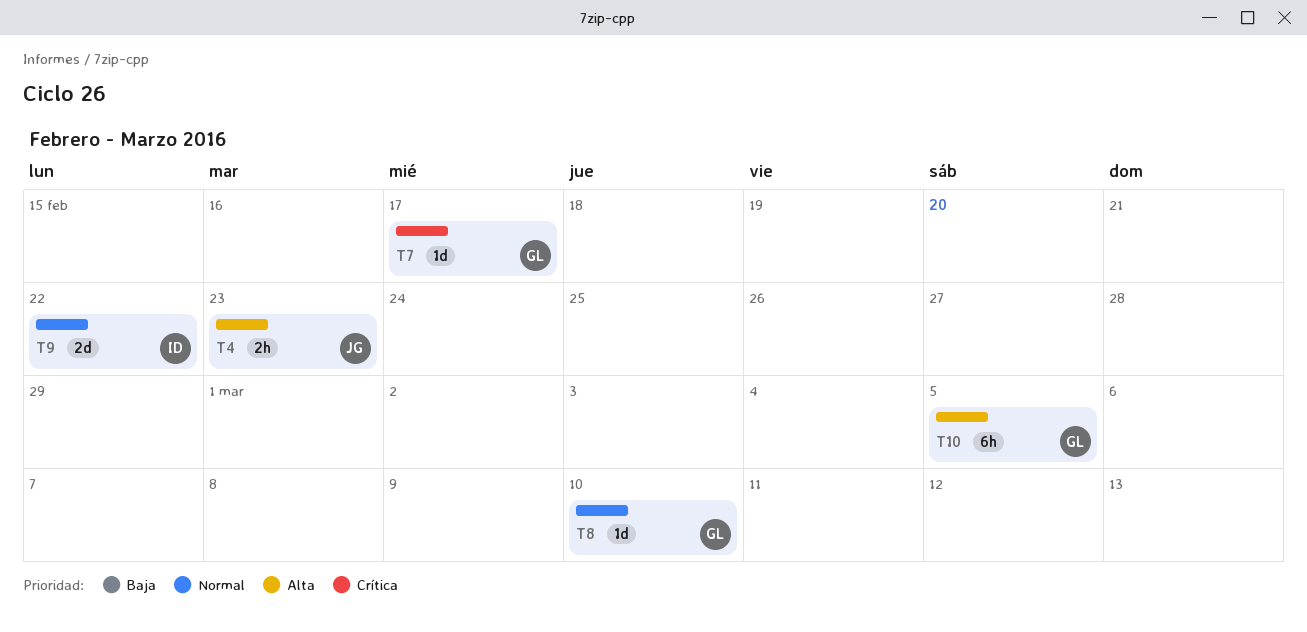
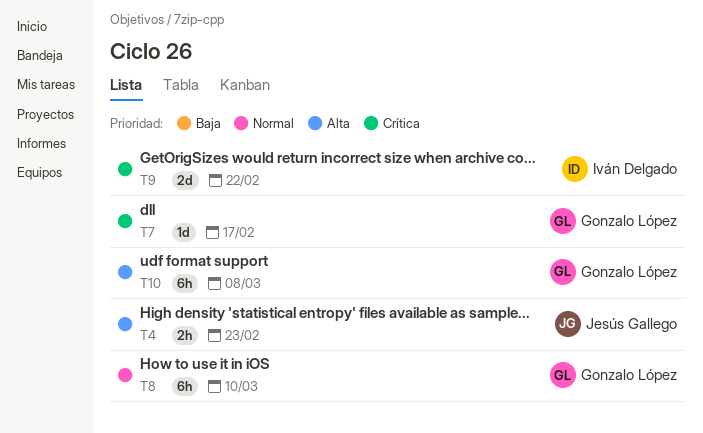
T8, estimate: 1d -> 6h
T9, priority: Normal -> Crítica
T10, due: Mar 5 -> Mar 8

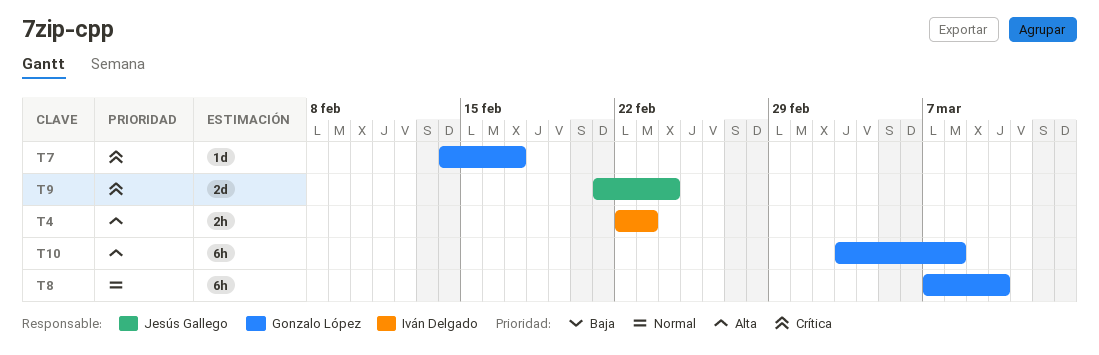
T4, owner: Jesús Gallego -> Iván Delgado
T9, owner: Iván Delgado -> Jesús Gallego
T9, due: Feb 22 -> Feb 24

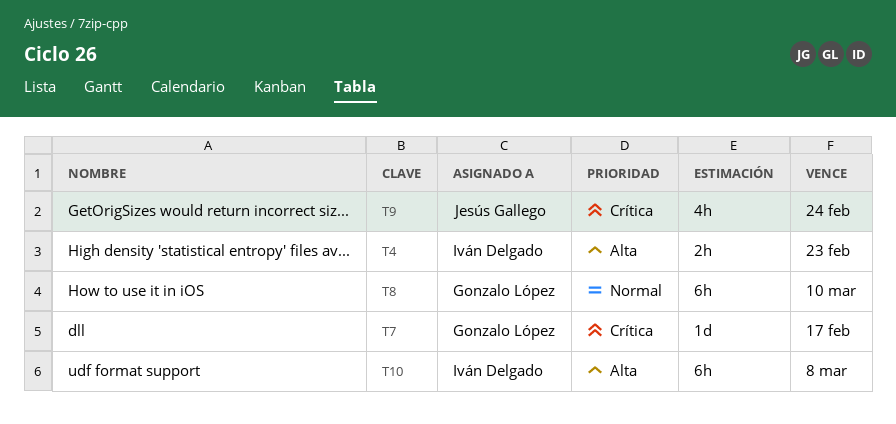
T9, estimate: 2d -> 4h
T10, owner: Gonzalo López -> Iván Delgado

